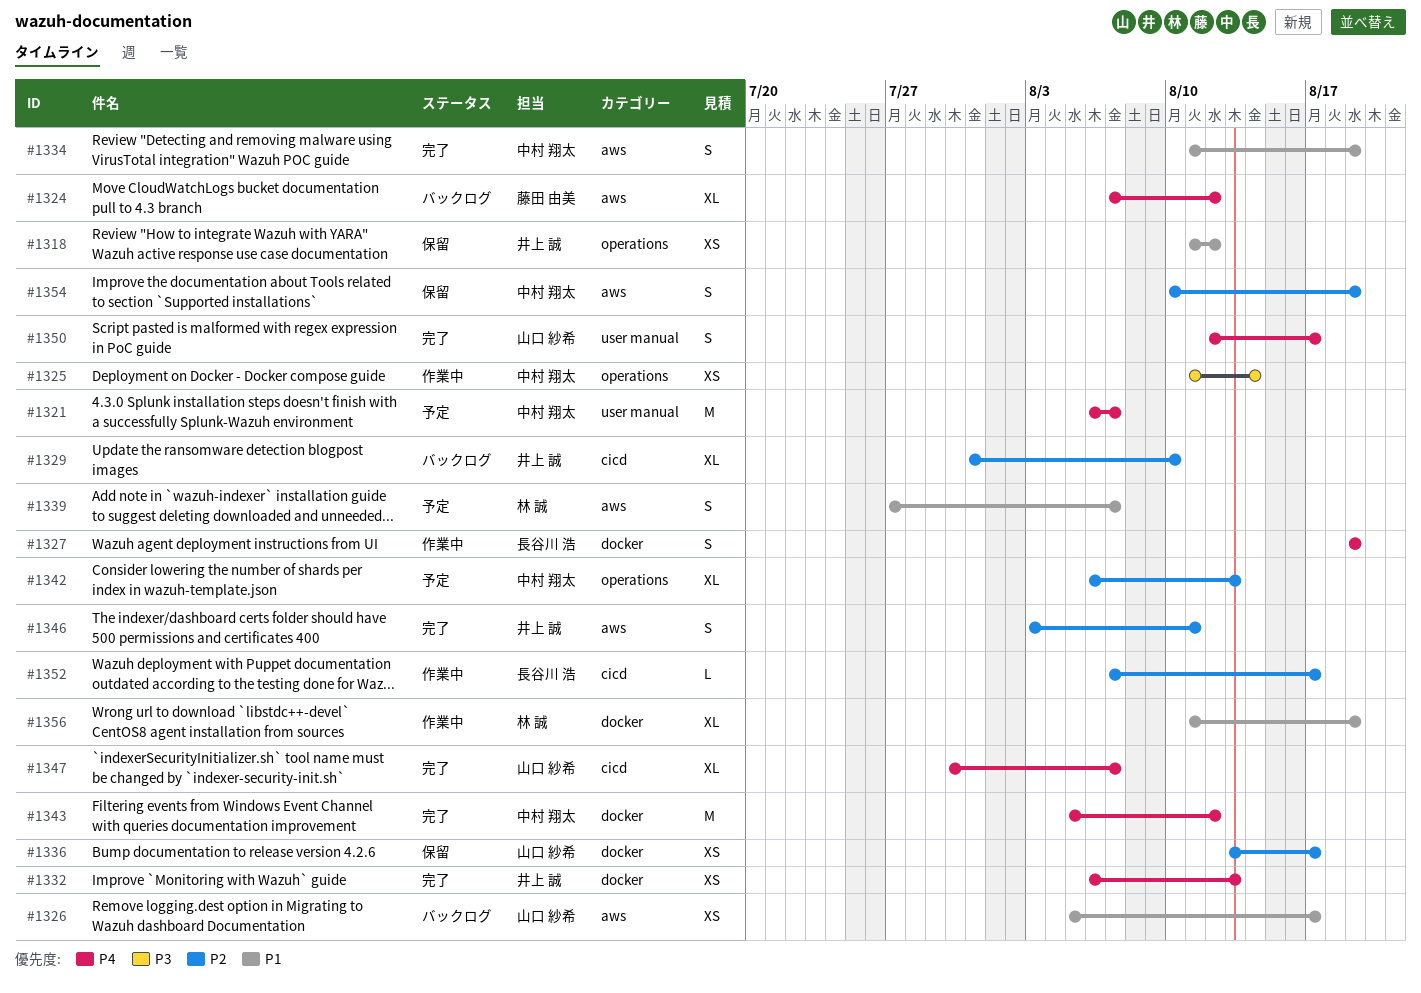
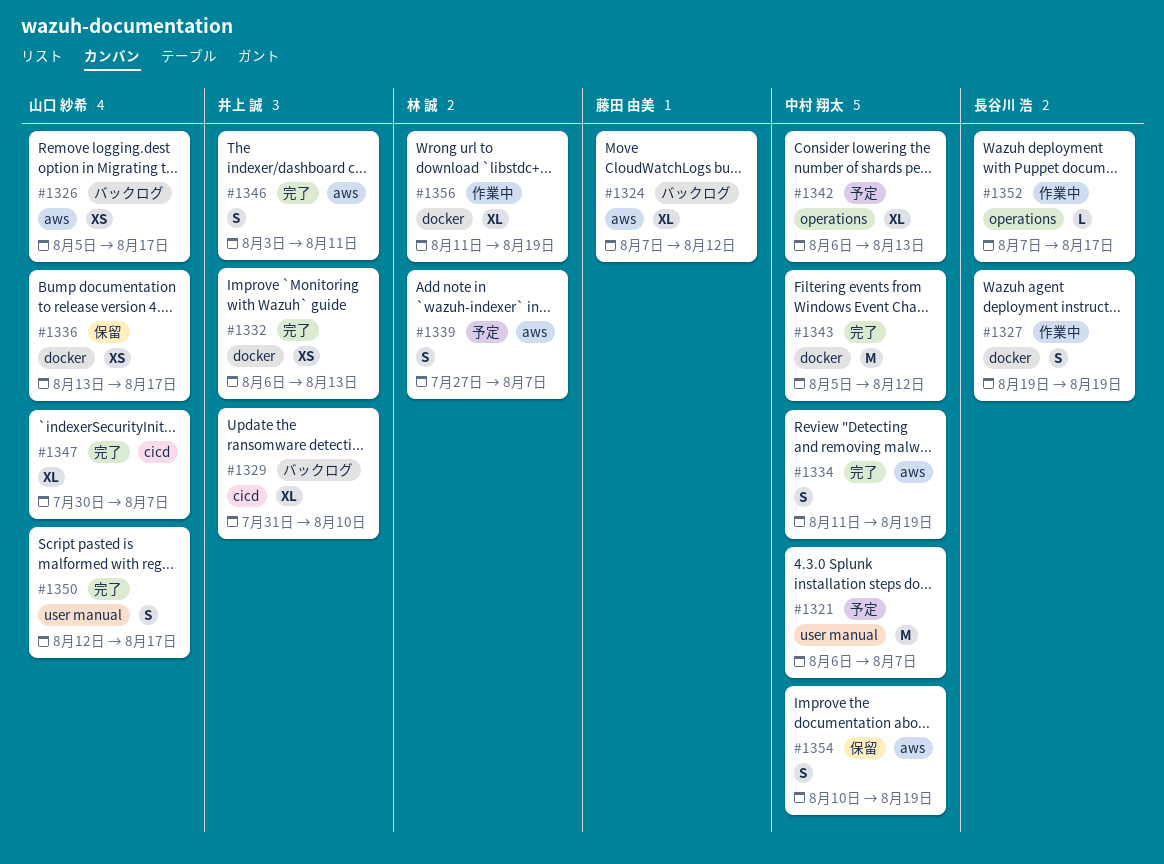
#1318: present -> none
#1325: present -> none
#1352, label: cicd -> operations

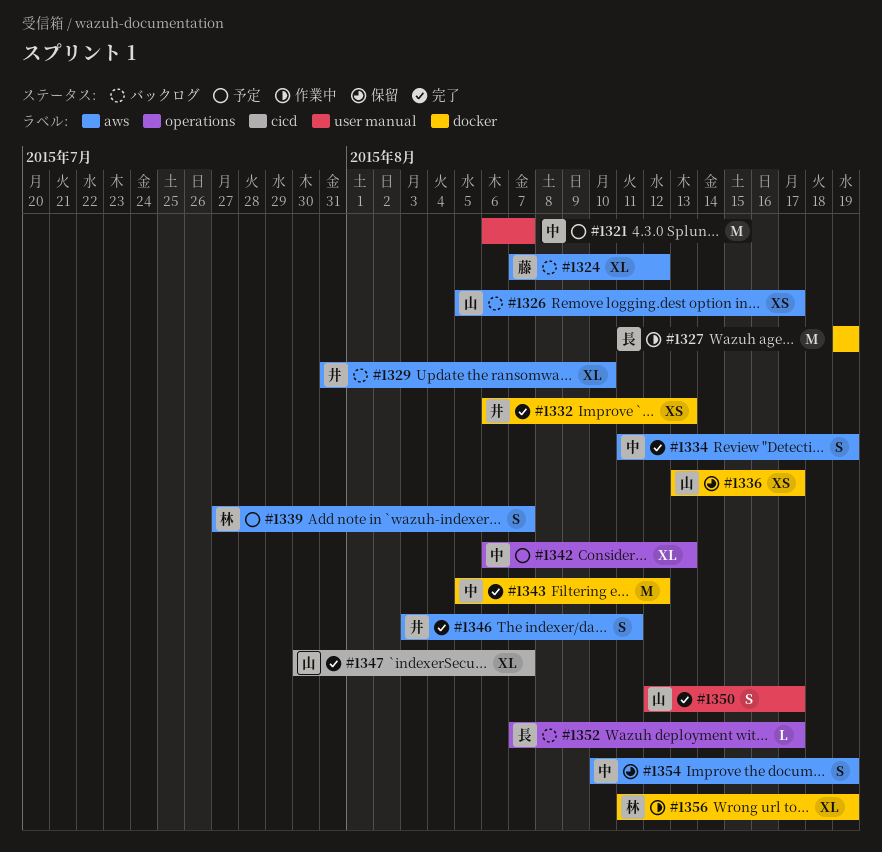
#1327, estimate: S -> M
#1329, label: cicd -> aws
#1352, status: 作業中 -> バックログ

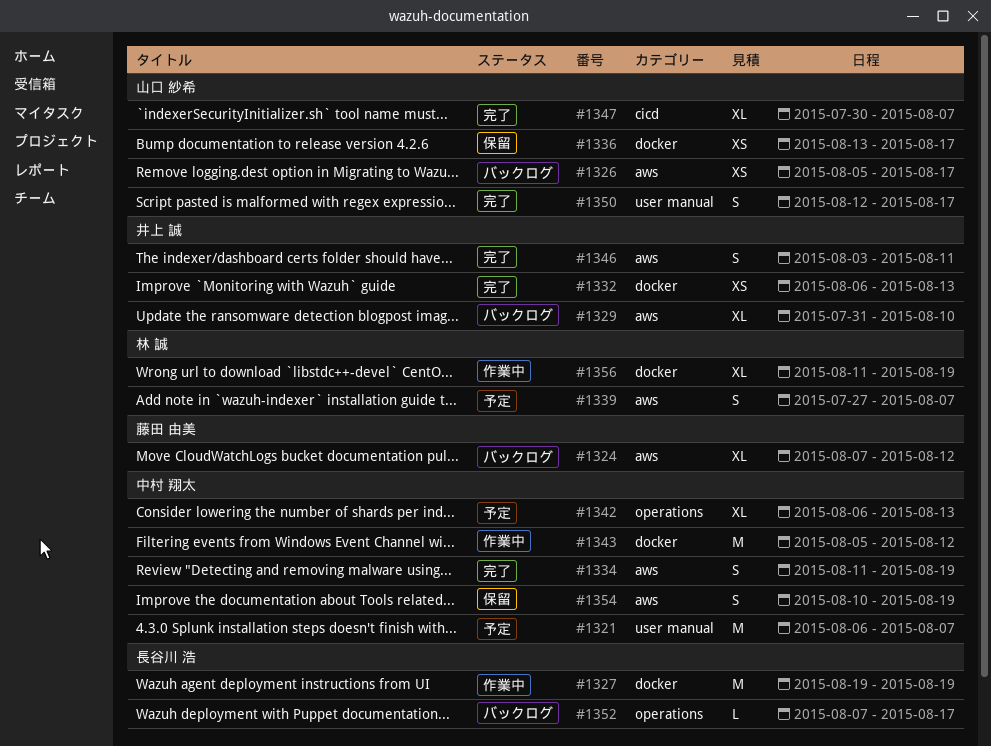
#1343, status: 完了 -> 作業中

